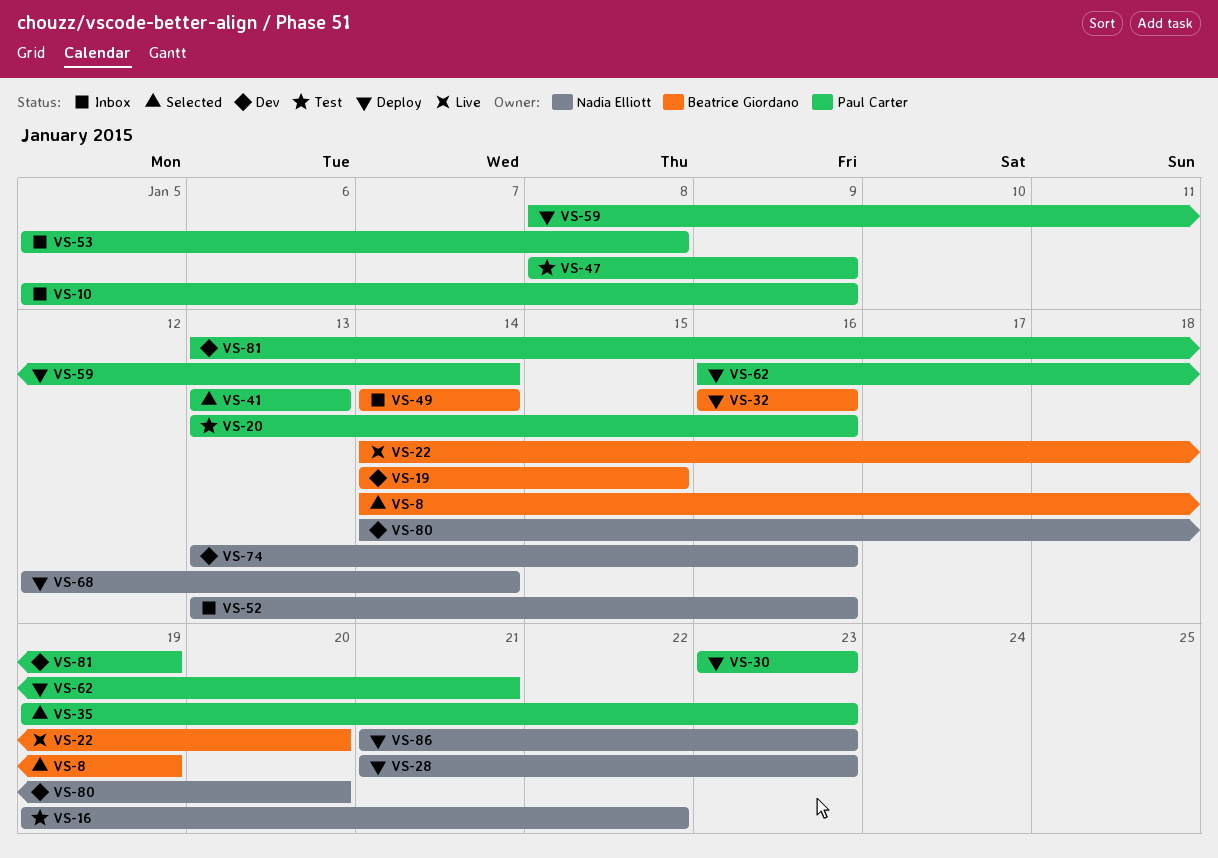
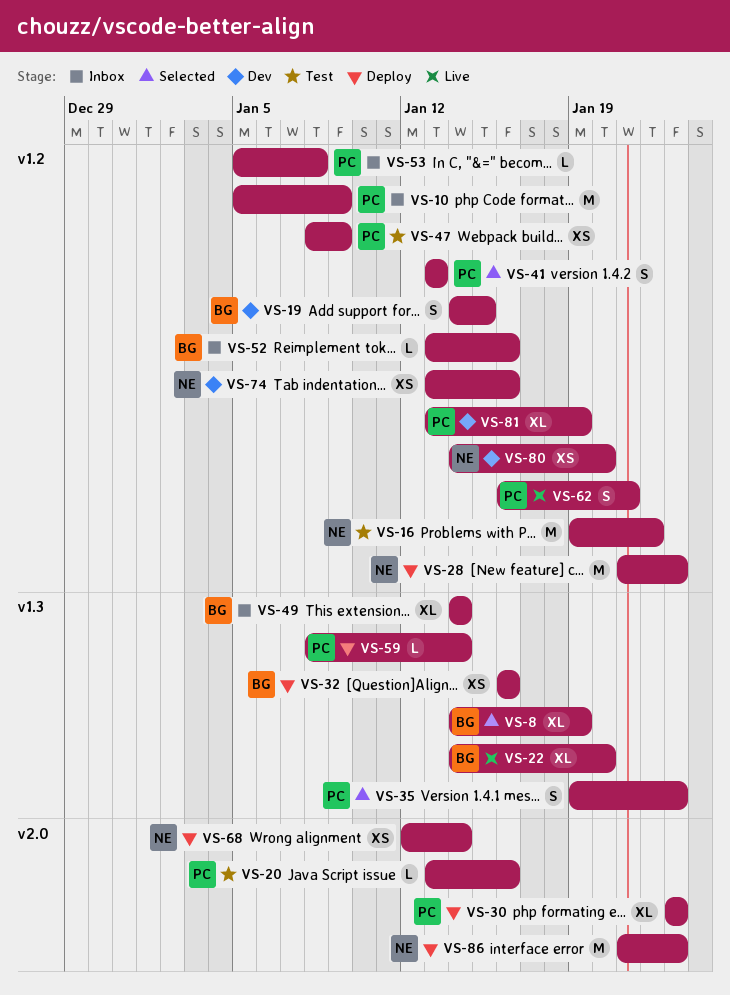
VS-52, owner: Nadia Elliott -> Beatrice Giordano
VS-62, status: Deploy -> Live

